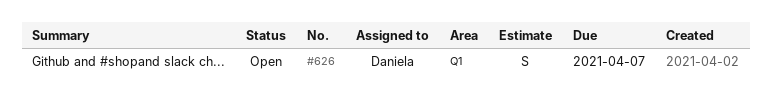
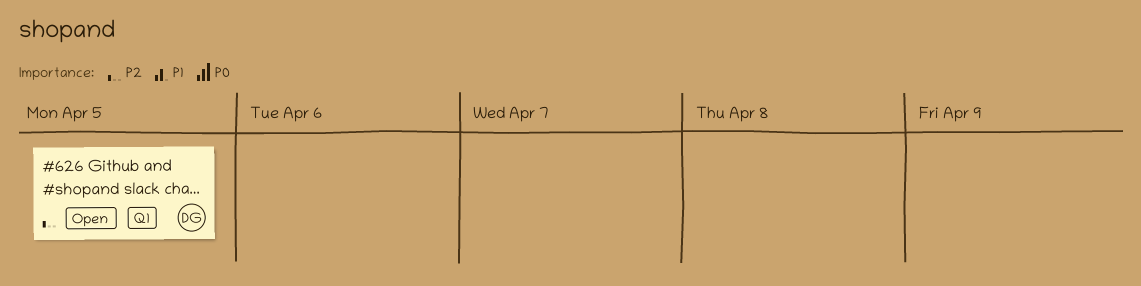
#626, due: Apr 7 -> Apr 5

